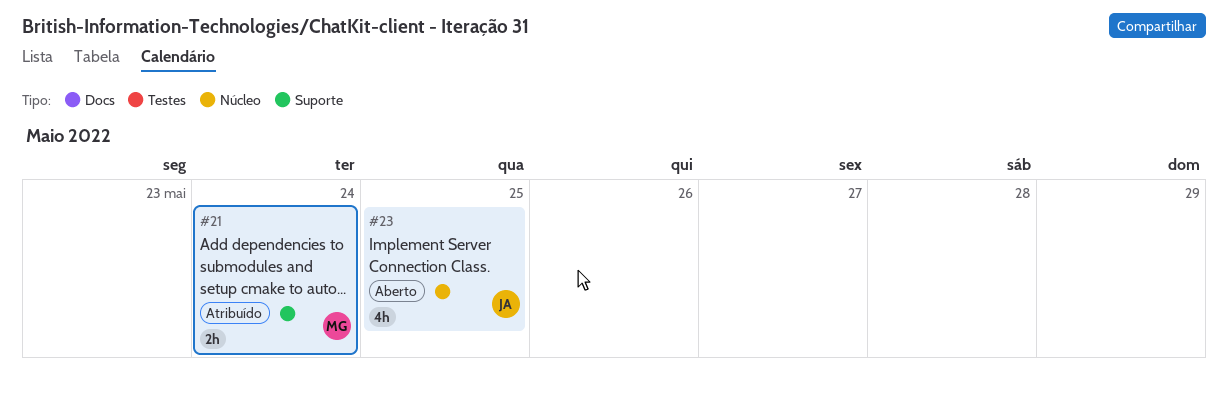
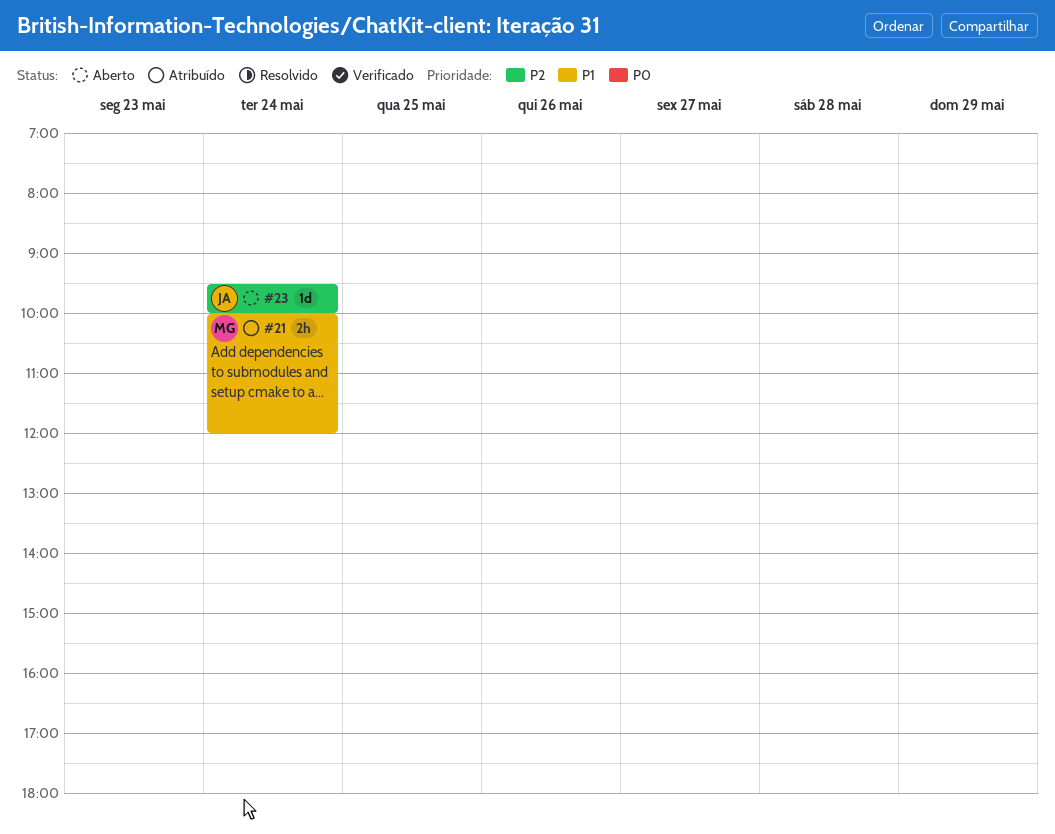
#23, estimate: 4h -> 1d
#23, day: May 25 -> May 24

